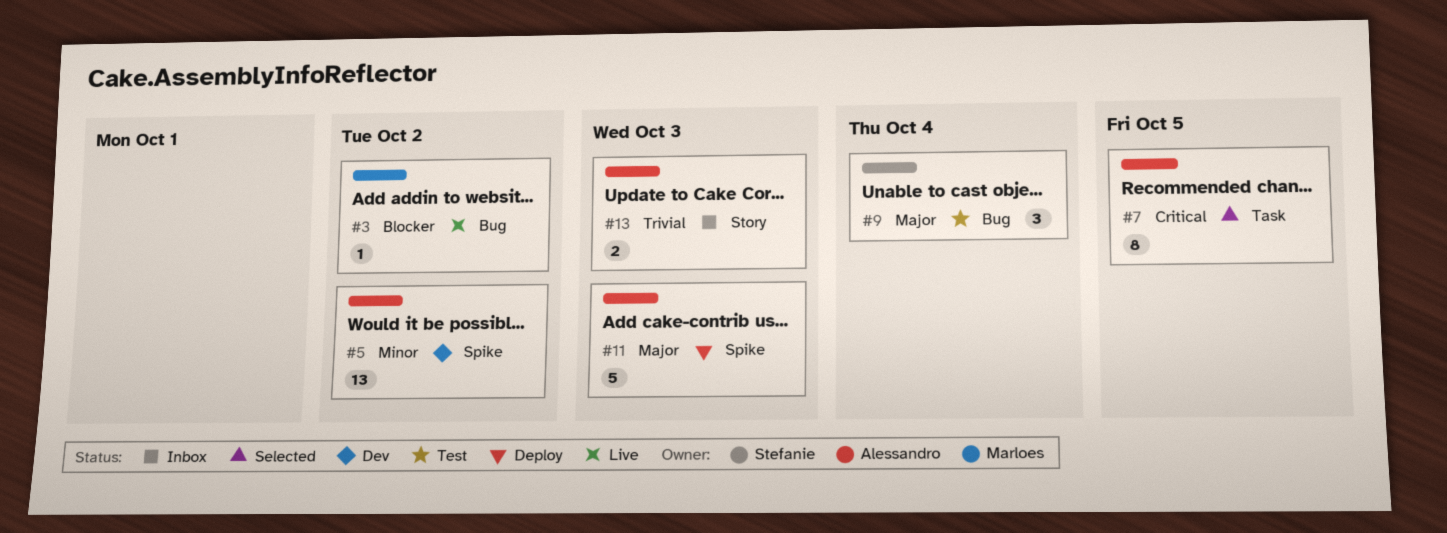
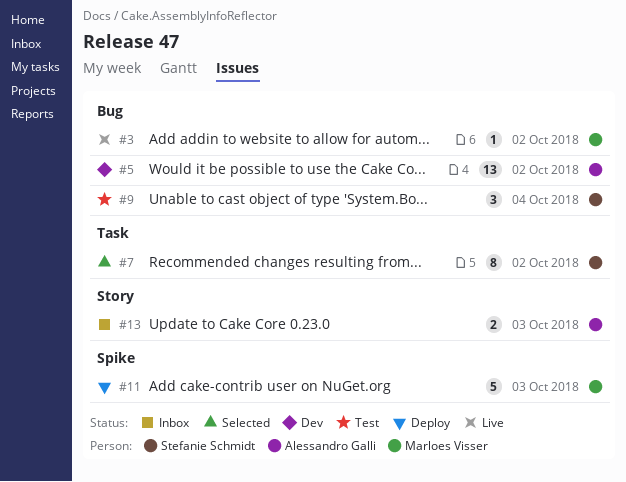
#5, label: Spike -> Bug
#7, owner: Alessandro Galli -> Stefanie Schmidt
#7, due: Oct 5 -> Oct 2
#11, owner: Alessandro Galli -> Marloes Visser

